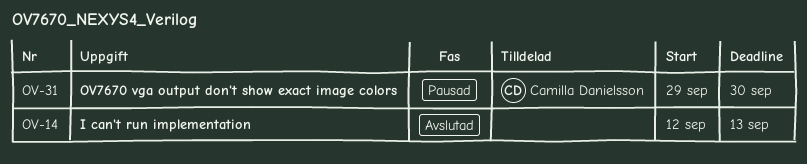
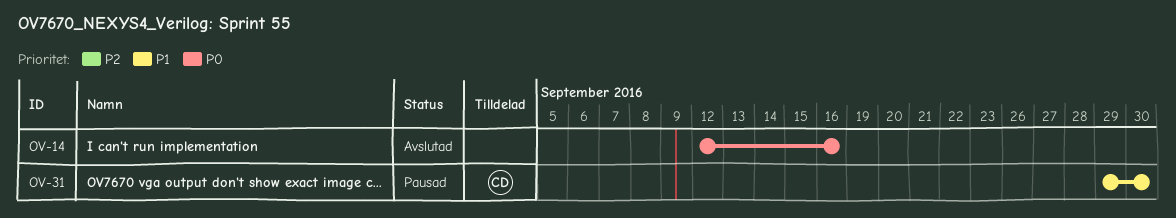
OV-14, due: Sep 13 -> Sep 16

